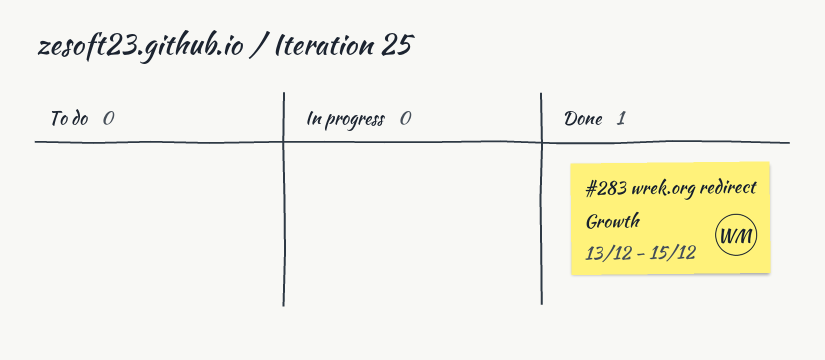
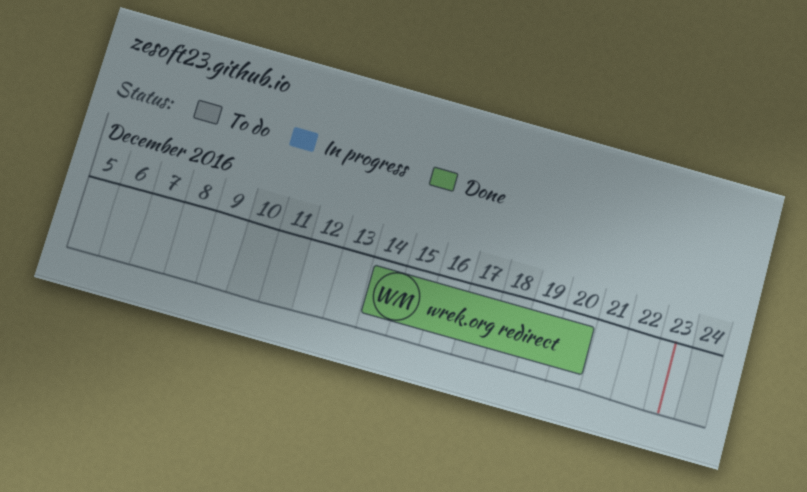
wrek.org redirect, start: Dec 13 -> Dec 14
wrek.org redirect, due: Dec 15 -> Dec 20

